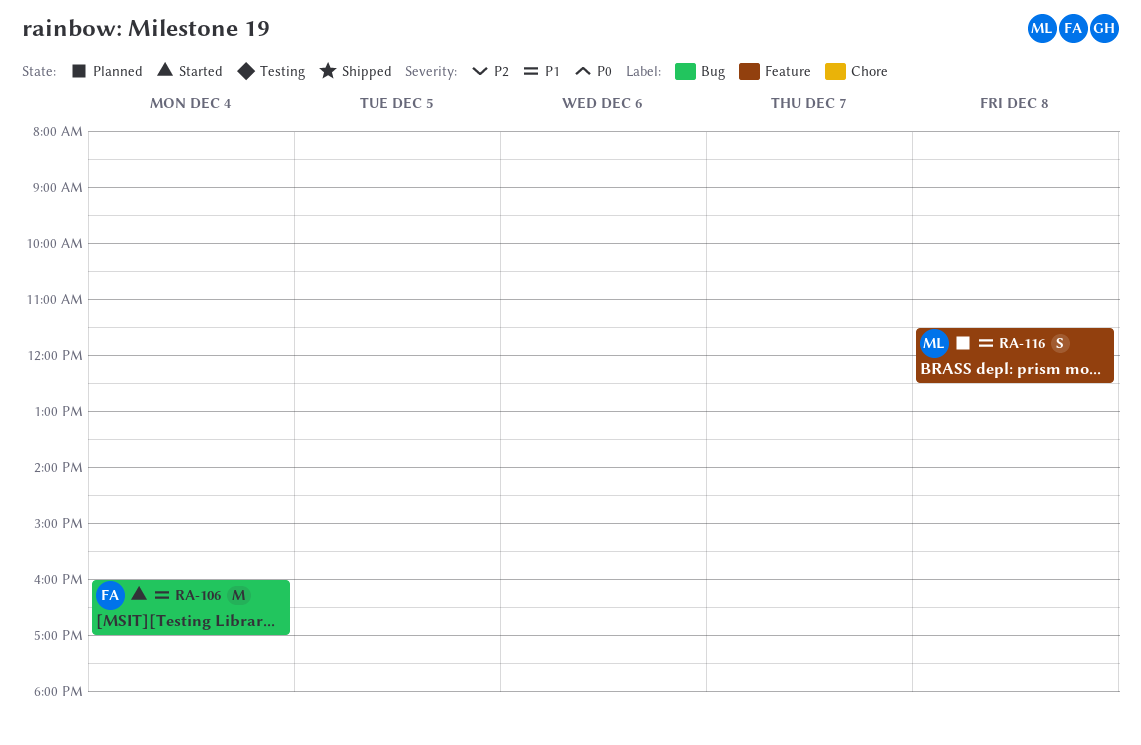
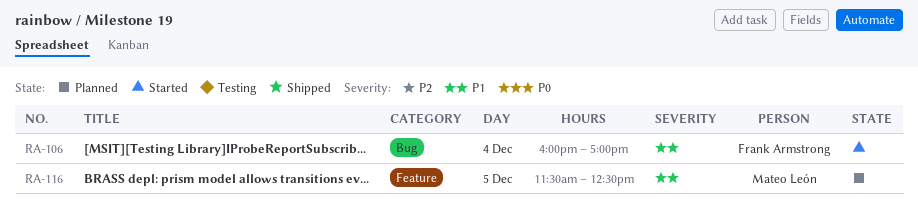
RA-116, day: Dec 8 -> Dec 5

